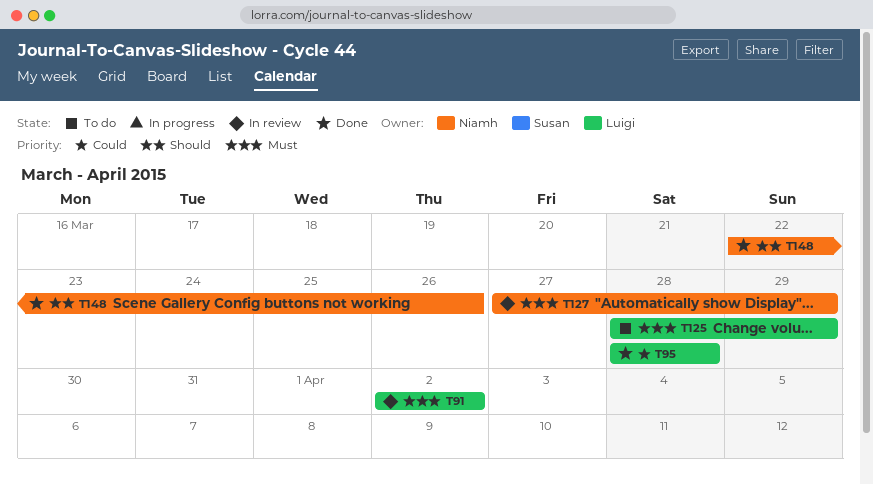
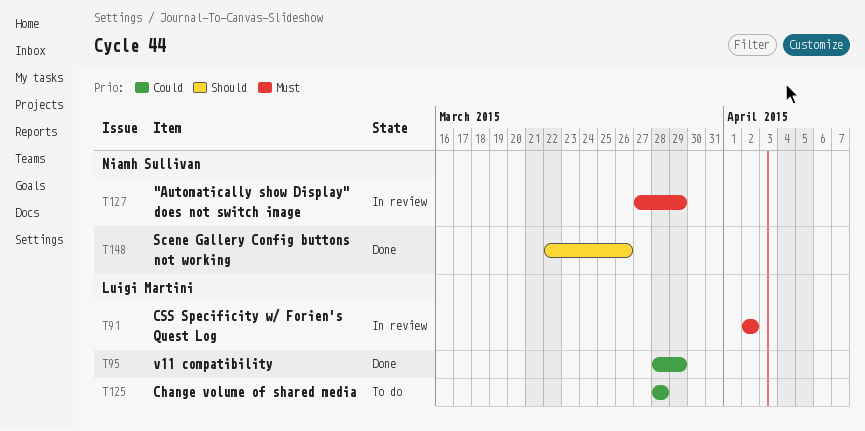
T95, due: Mar 28 -> Mar 29
T125, priority: Must -> Could
T125, due: Mar 29 -> Mar 28

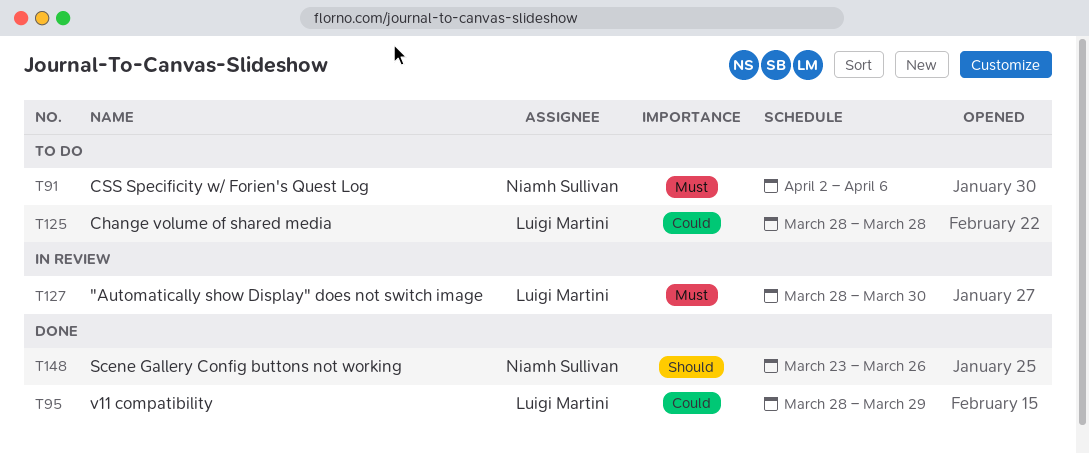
T91, status: In review -> To do
T91, owner: Luigi Martini -> Niamh Sullivan
T91, due: Apr 2 -> Apr 6
T127, owner: Niamh Sullivan -> Luigi Martini
T127, start: Mar 27 -> Mar 28
T127, due: Mar 29 -> Mar 30
T148, start: Mar 22 -> Mar 23

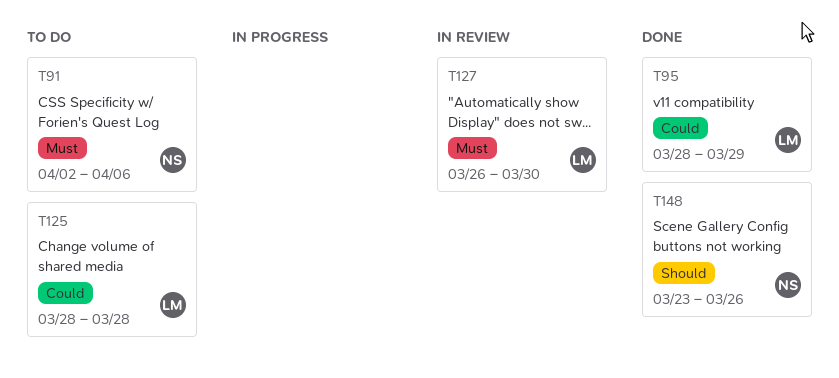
T127, start: Mar 28 -> Mar 26

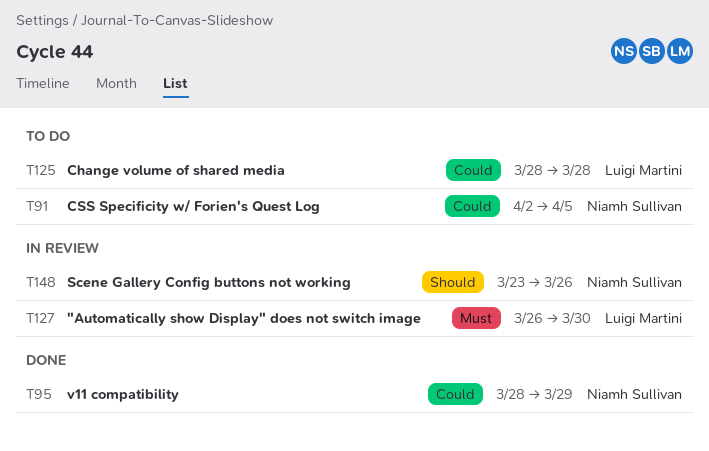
T91, priority: Must -> Could
T91, due: Apr 6 -> Apr 5
T95, owner: Luigi Martini -> Niamh Sullivan
T148, status: Done -> In review

